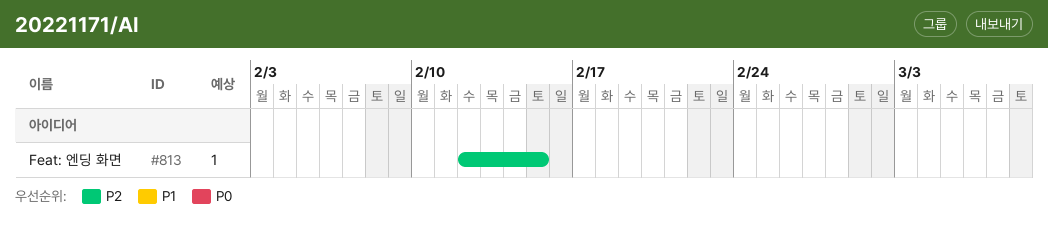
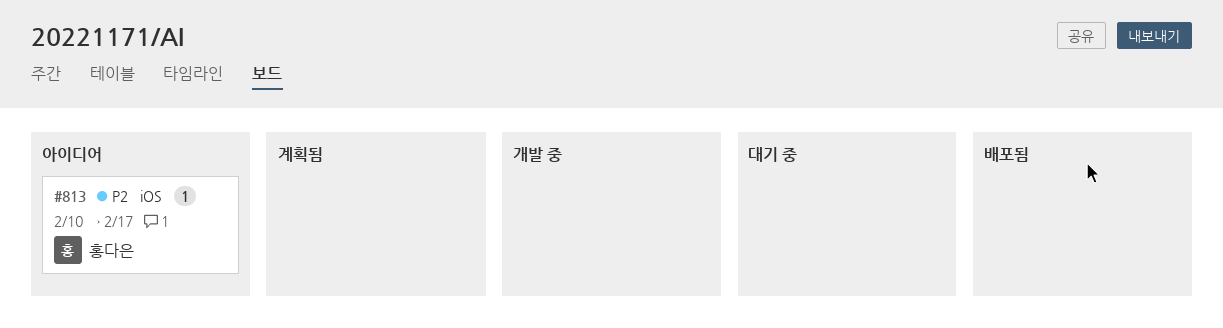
#813, start: Feb 12 -> Feb 10
#813, due: Feb 15 -> Feb 17

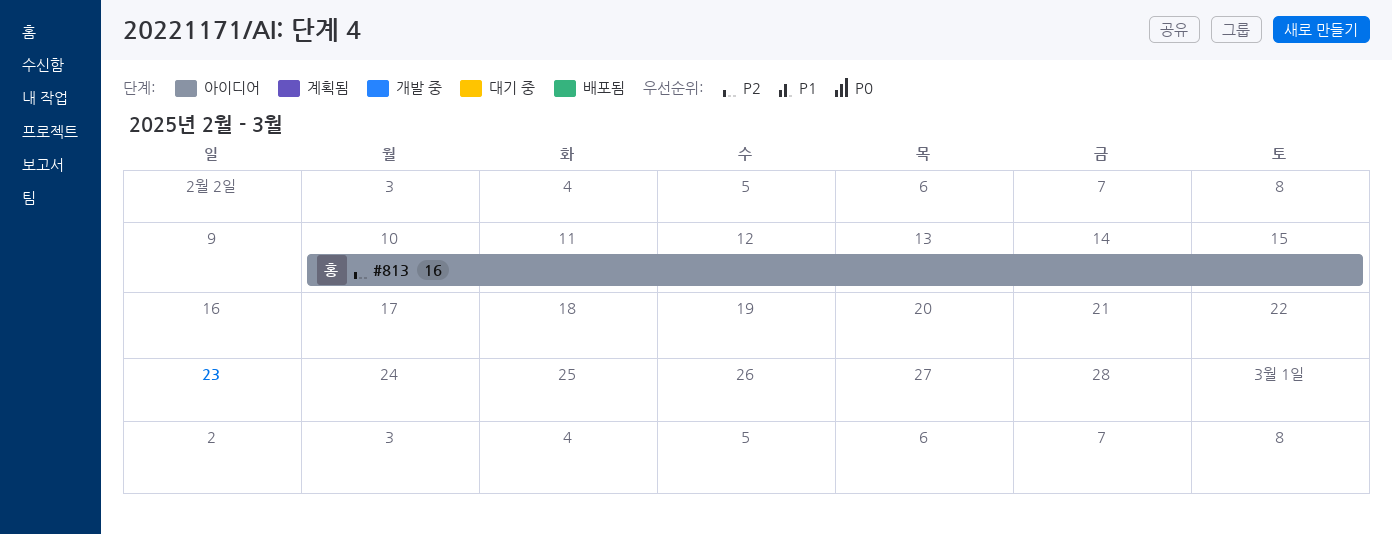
#813, estimate: 1 -> 16
#813, due: Feb 17 -> Feb 15

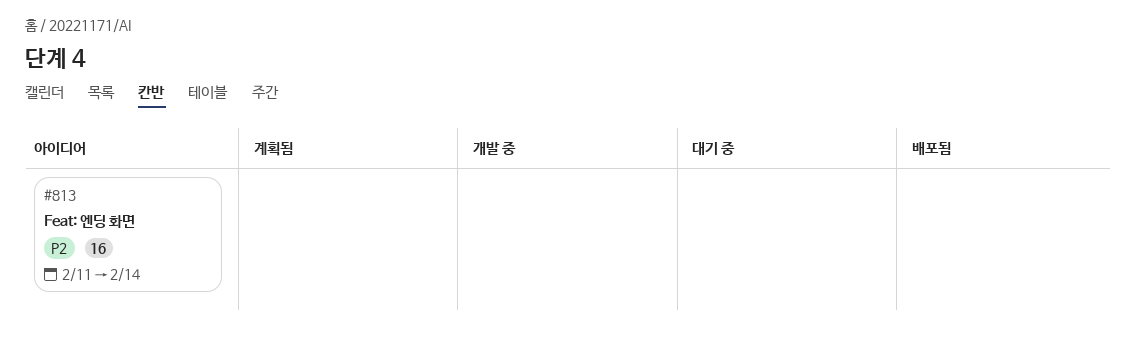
#813, start: Feb 10 -> Feb 11
#813, due: Feb 15 -> Feb 14

